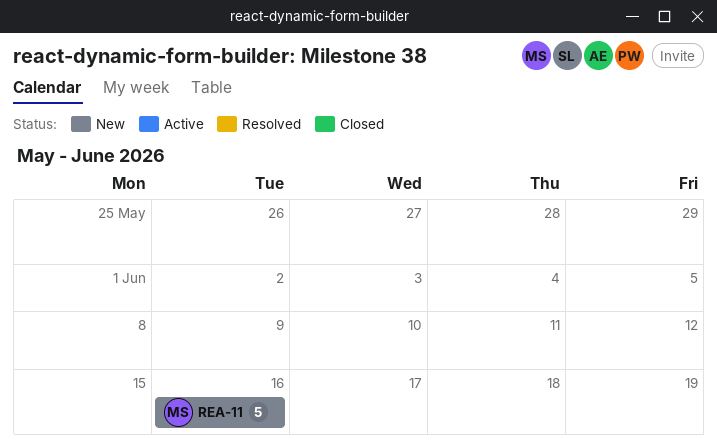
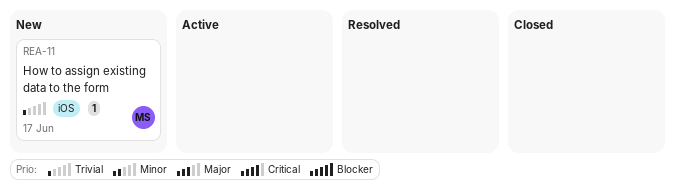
REA-11, estimate: 5 -> 1
REA-11, due: Jun 16 -> Jun 17

